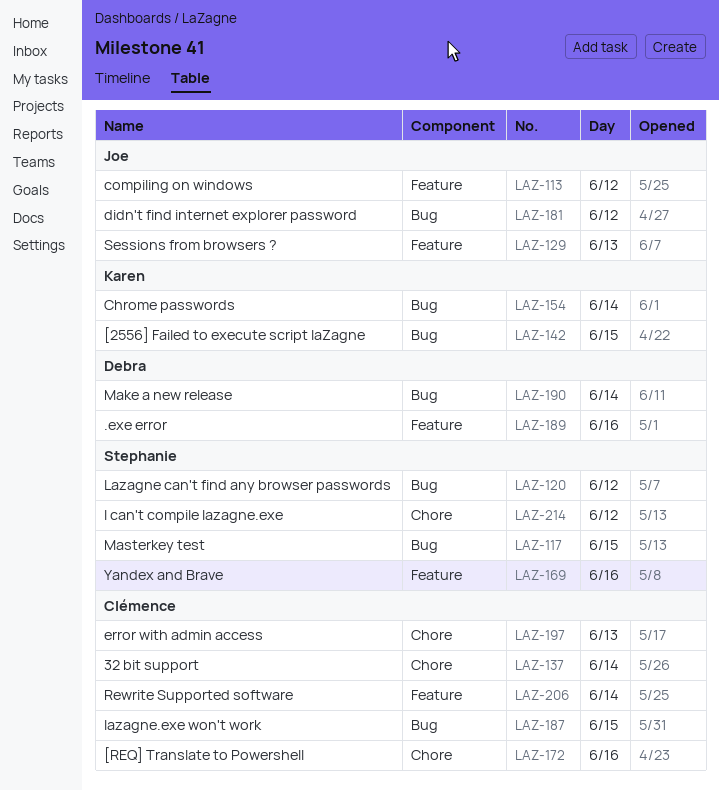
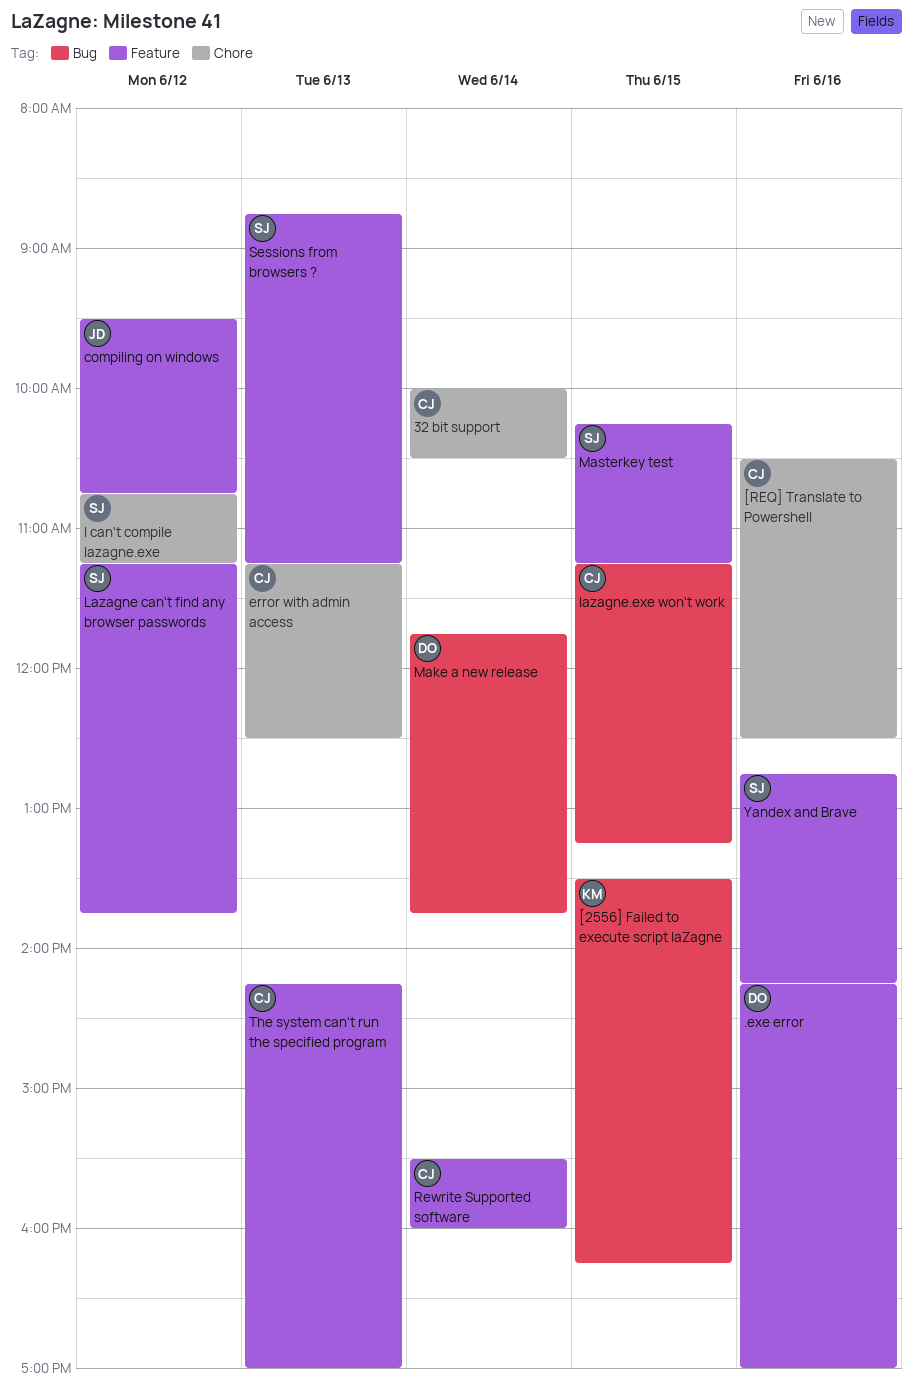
Chrome passwords: present -> none
didn't find internet explorer password: present -> none
Lazagne can't find any browser passwords, label: Bug -> Feature
Masterkey test, label: Bug -> Feature
Sessions from browsers ?, owner: Joe -> Stephanie
The system can't run the specified program: none -> present

